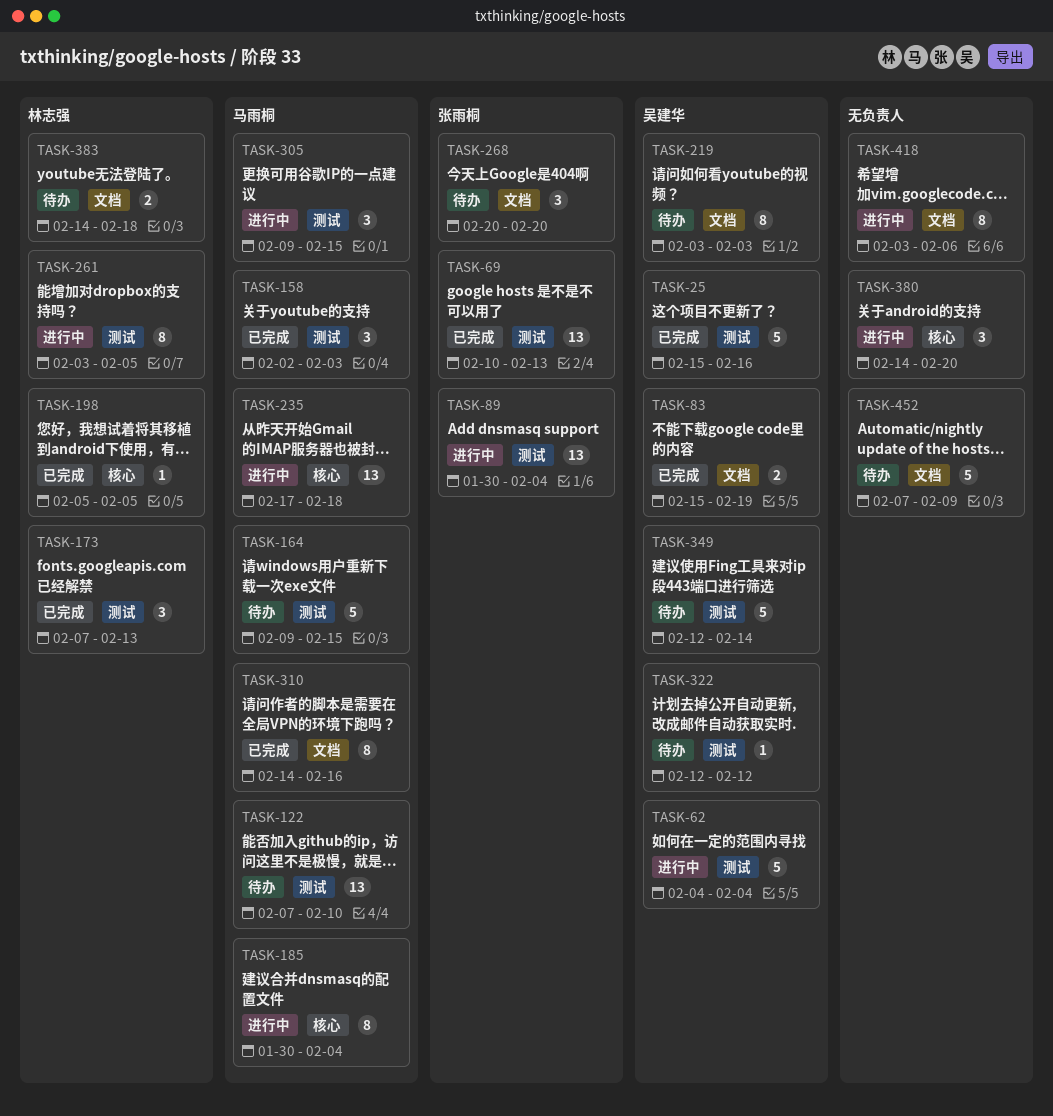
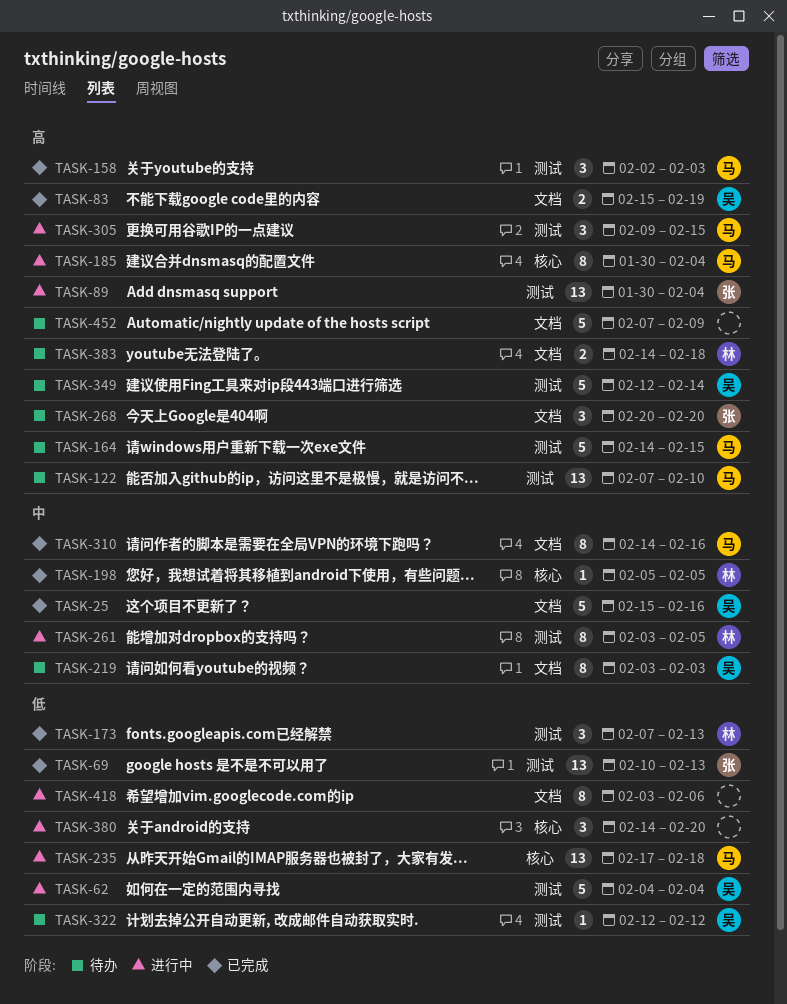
TASK-25, label: 测试 -> 文档
TASK-164, start: Feb 9 -> Feb 14

